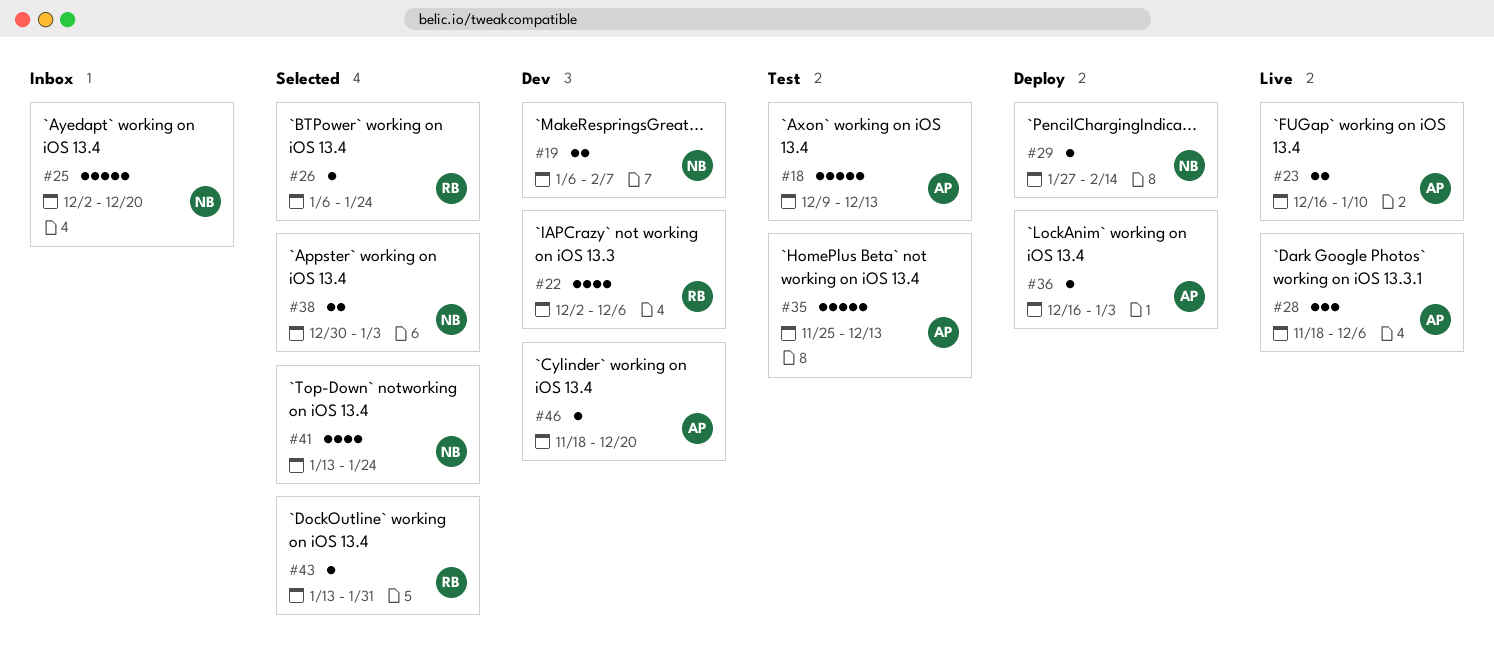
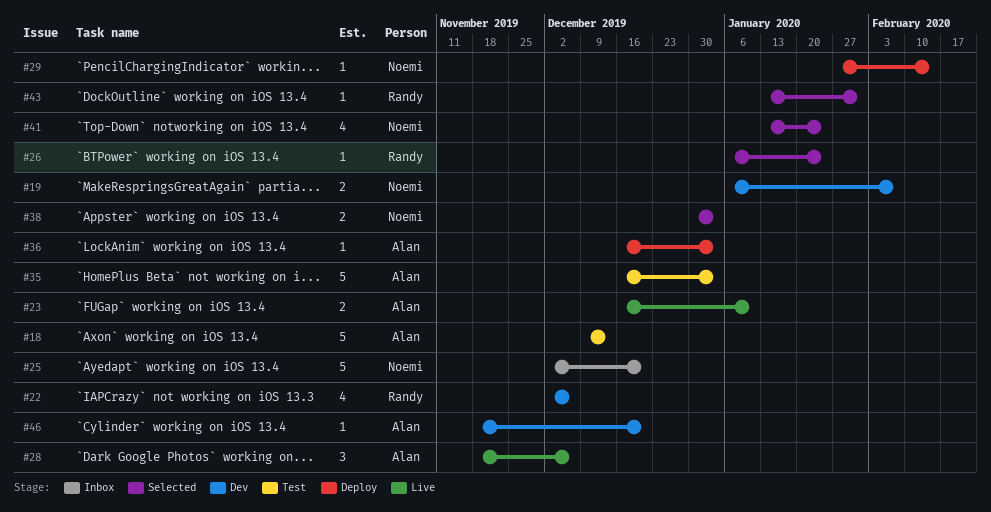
#35, start: Nov 25 -> Dec 16
#35, due: Dec 13 -> Jan 3

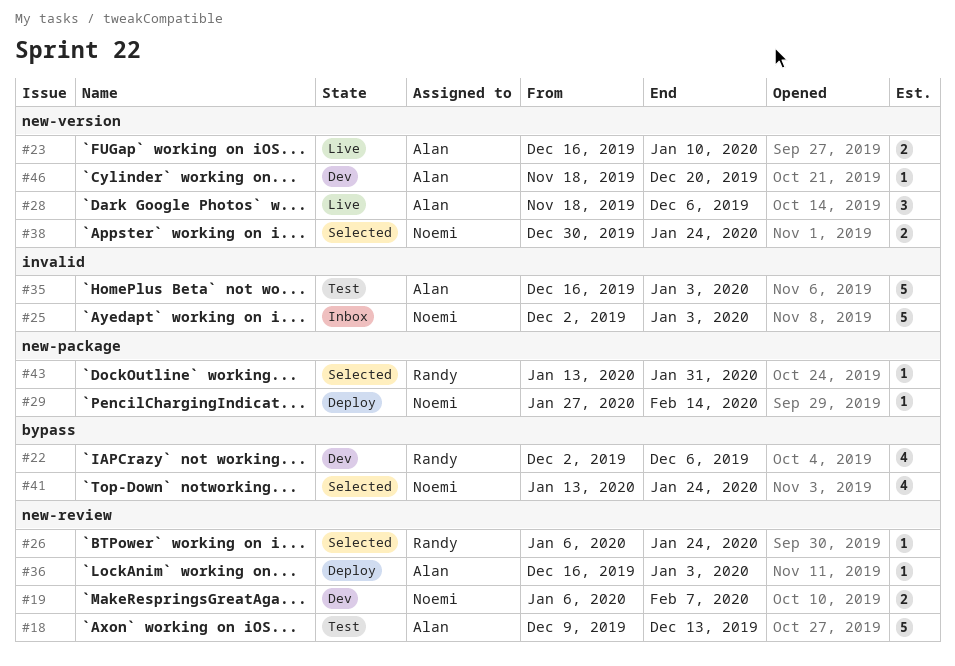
#25, due: Dec 20 -> Jan 3
#38, due: Jan 3 -> Jan 24

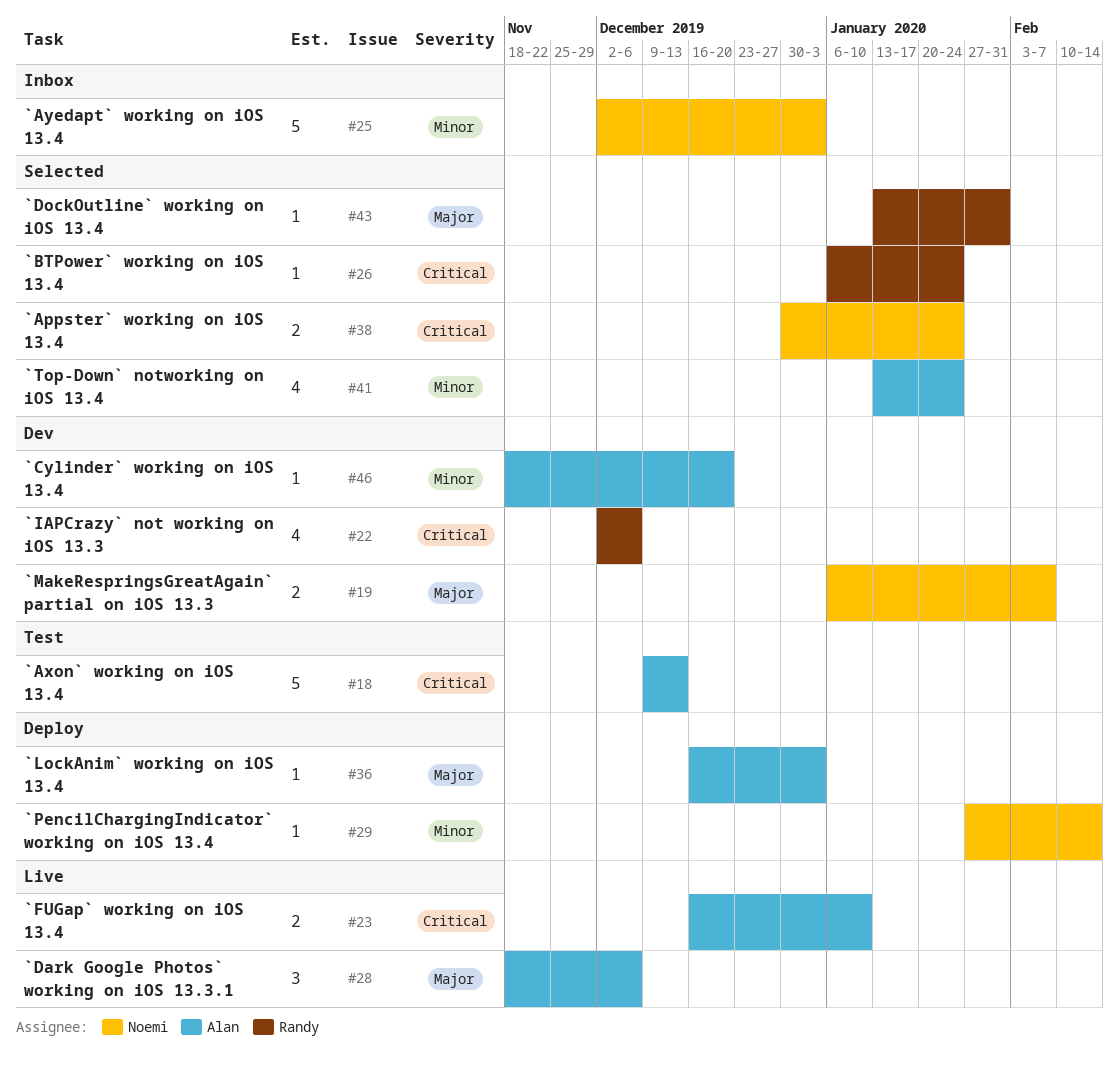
#35: present -> none
#41, owner: Noemi -> Alan

